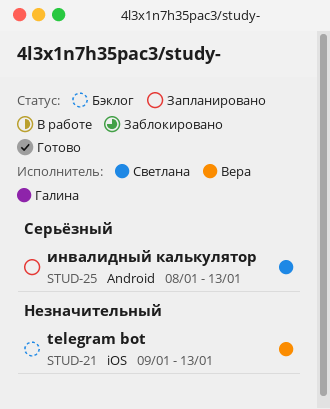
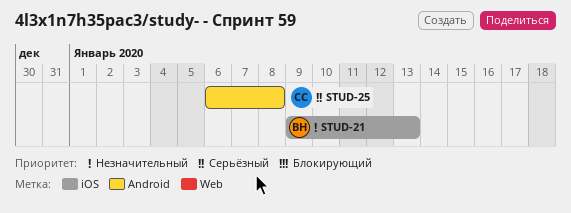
STUD-25, start: Jan 8 -> Jan 6
STUD-25, due: Jan 13 -> Jan 8

